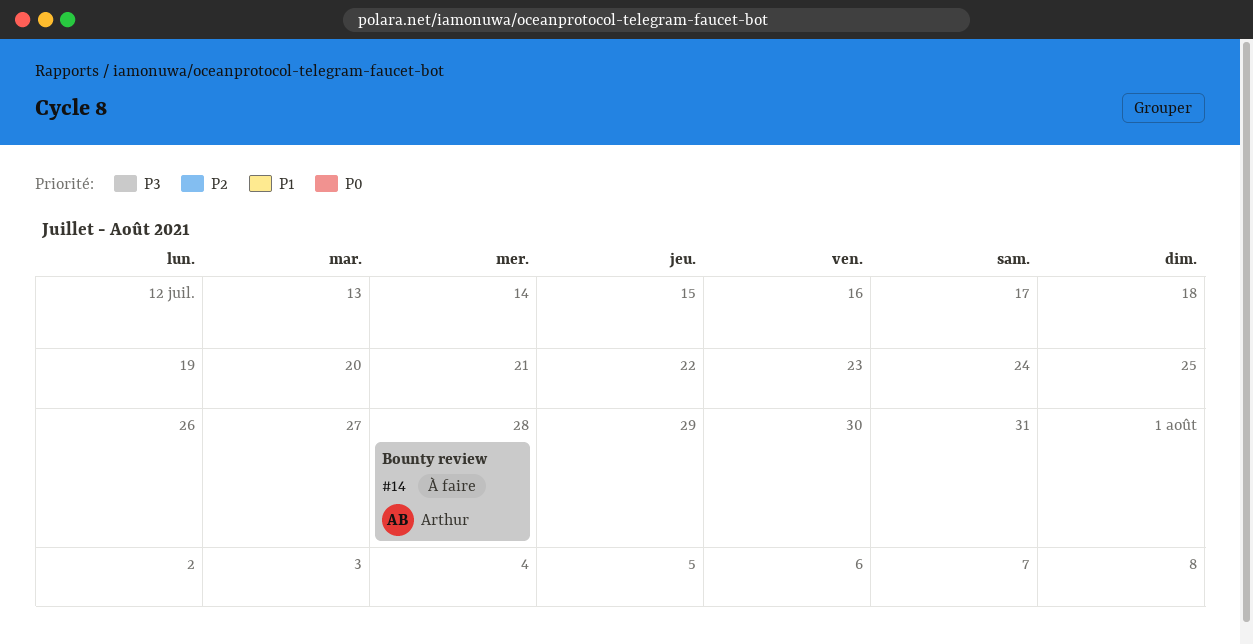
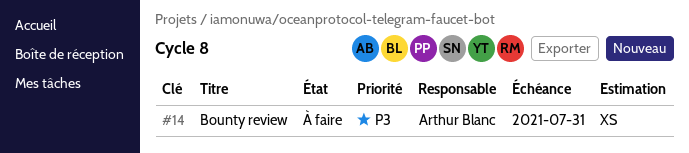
#14, due: Jul 28 -> Jul 31

